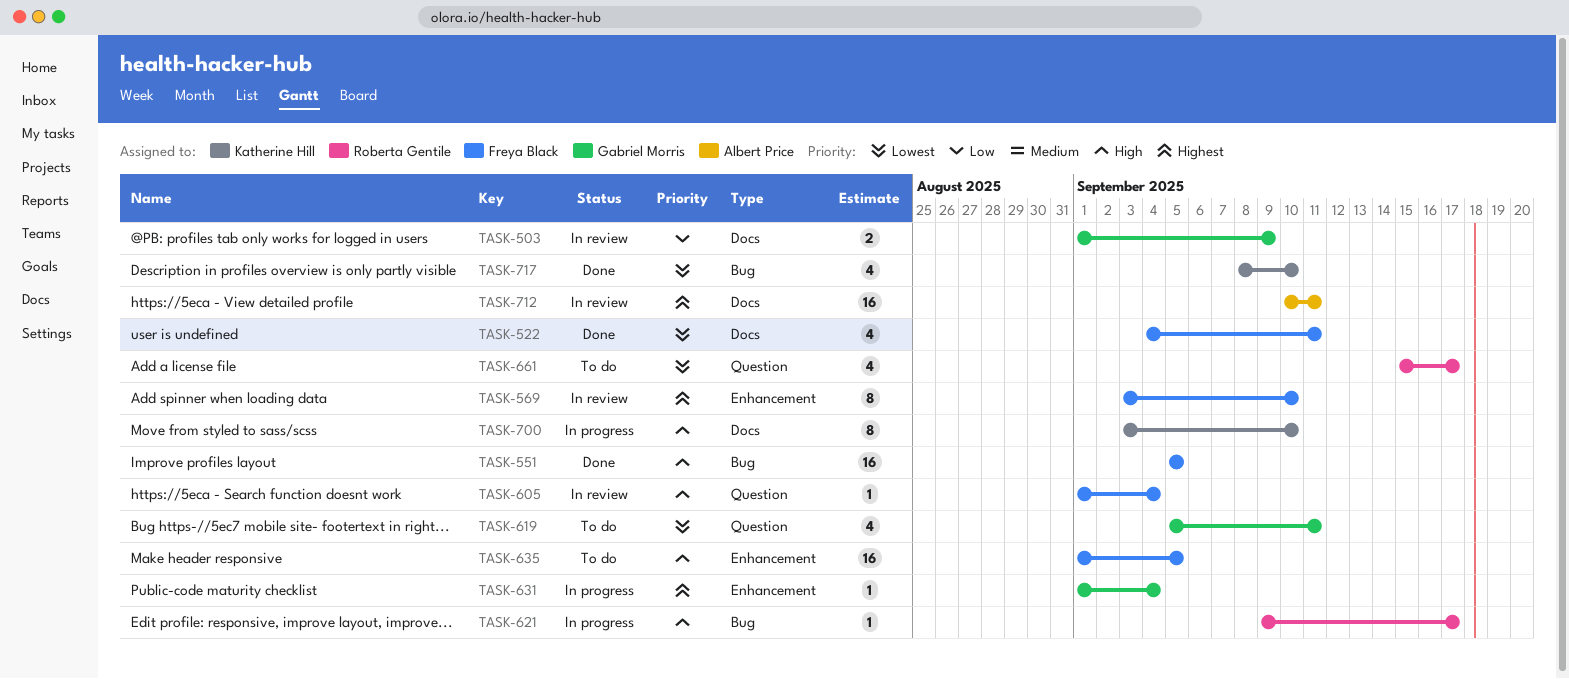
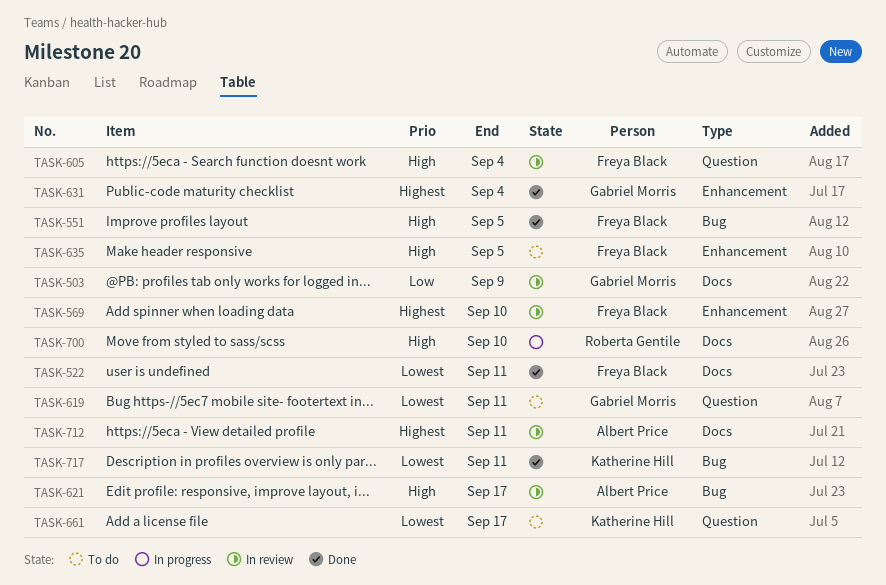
TASK-621, status: In progress -> In review
TASK-621, owner: Roberta Gentile -> Albert Price
TASK-631, status: In progress -> Done
TASK-661, owner: Roberta Gentile -> Katherine Hill
TASK-700, owner: Katherine Hill -> Roberta Gentile
TASK-717, due: Sep 10 -> Sep 11

